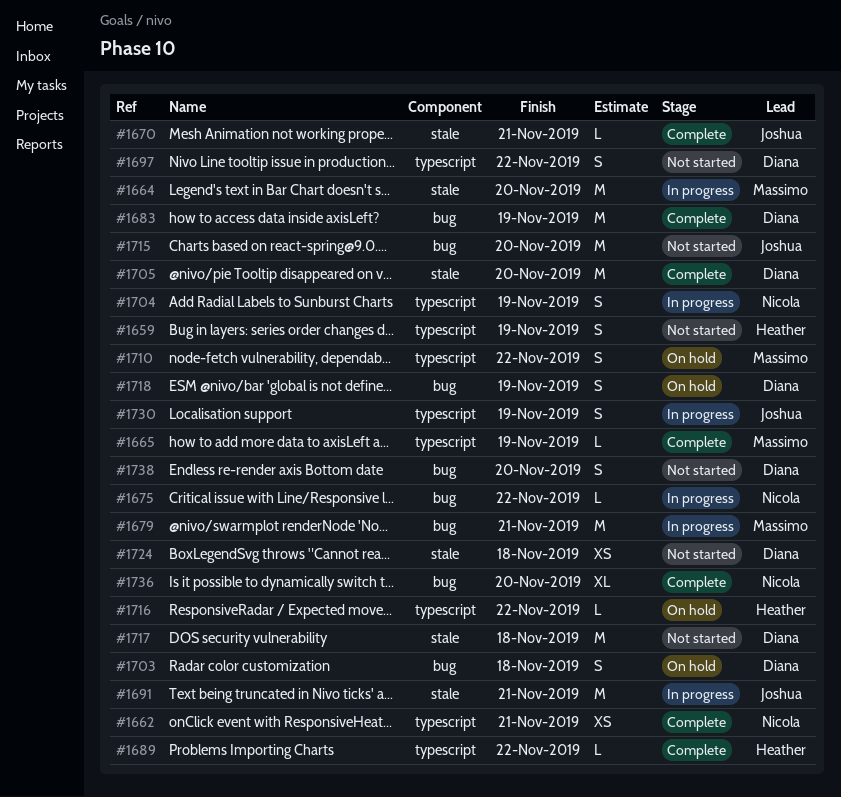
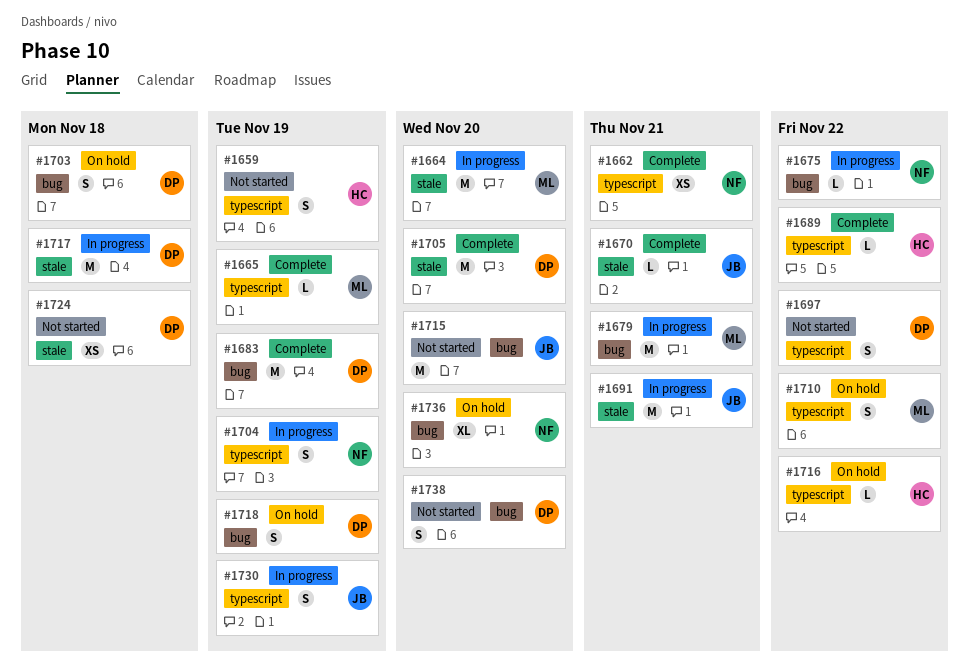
#1717, status: Not started -> In progress
#1736, status: Complete -> On hold

